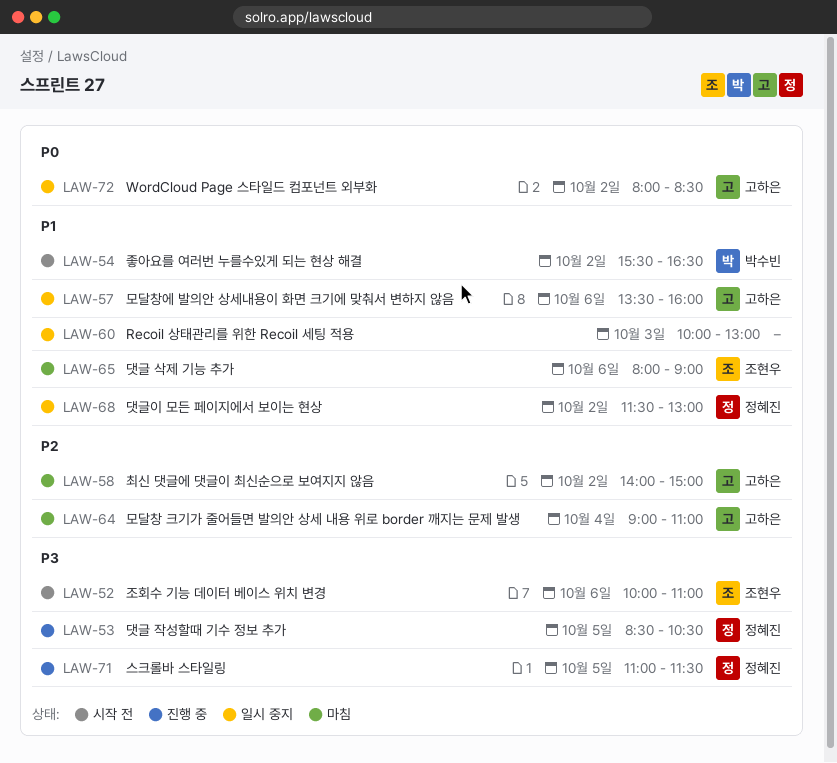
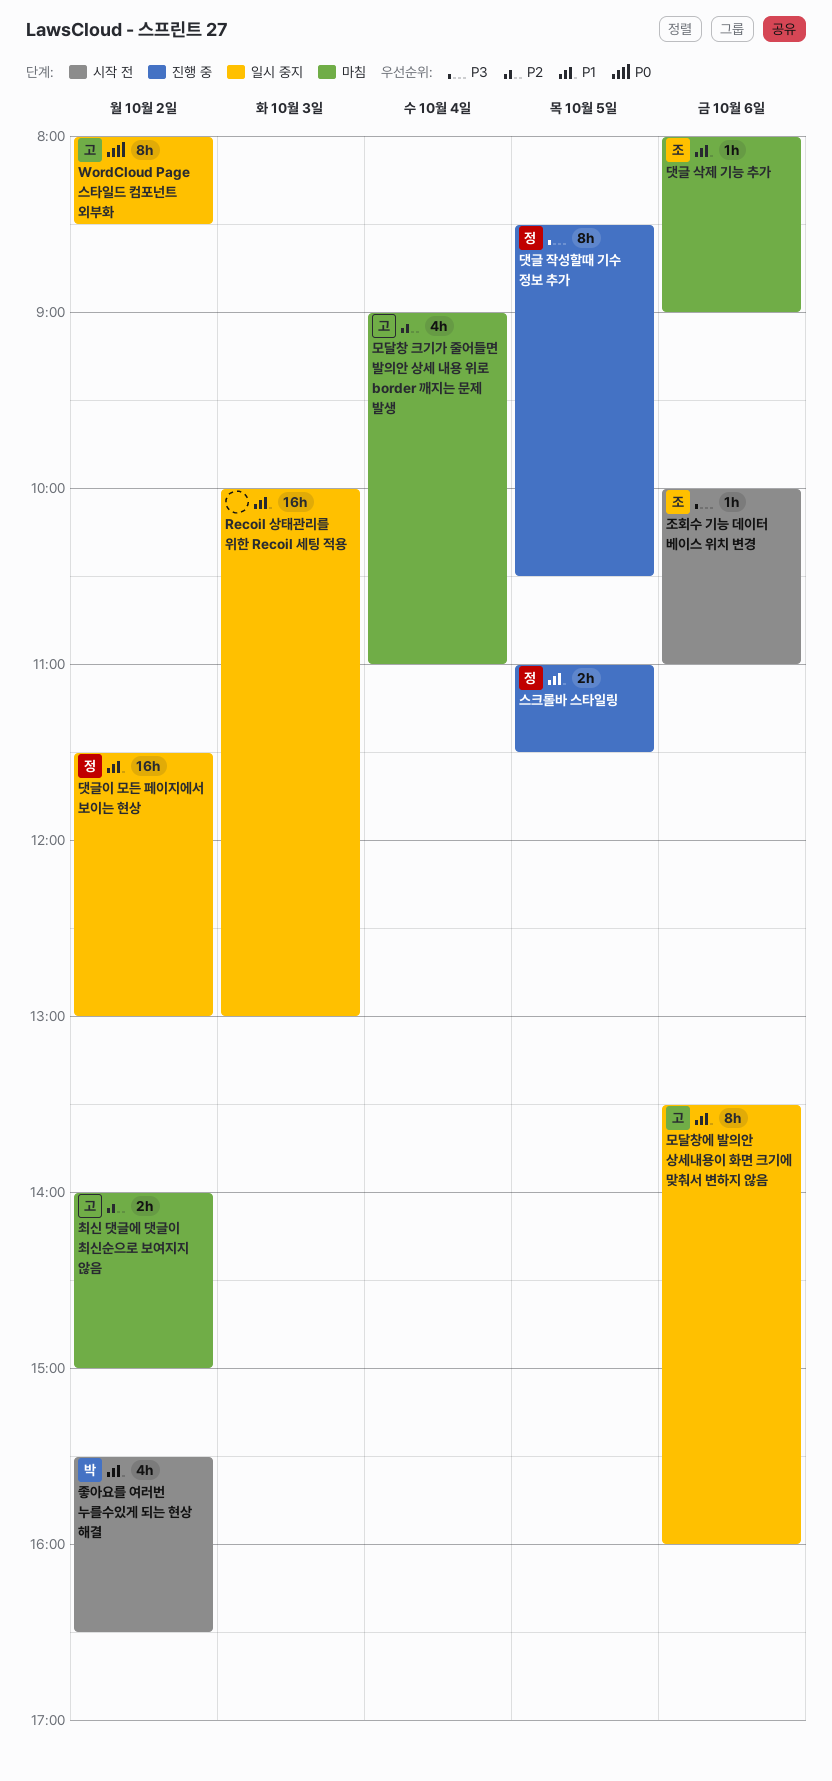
스크롤바 스타일링, priority: P3 -> P1

